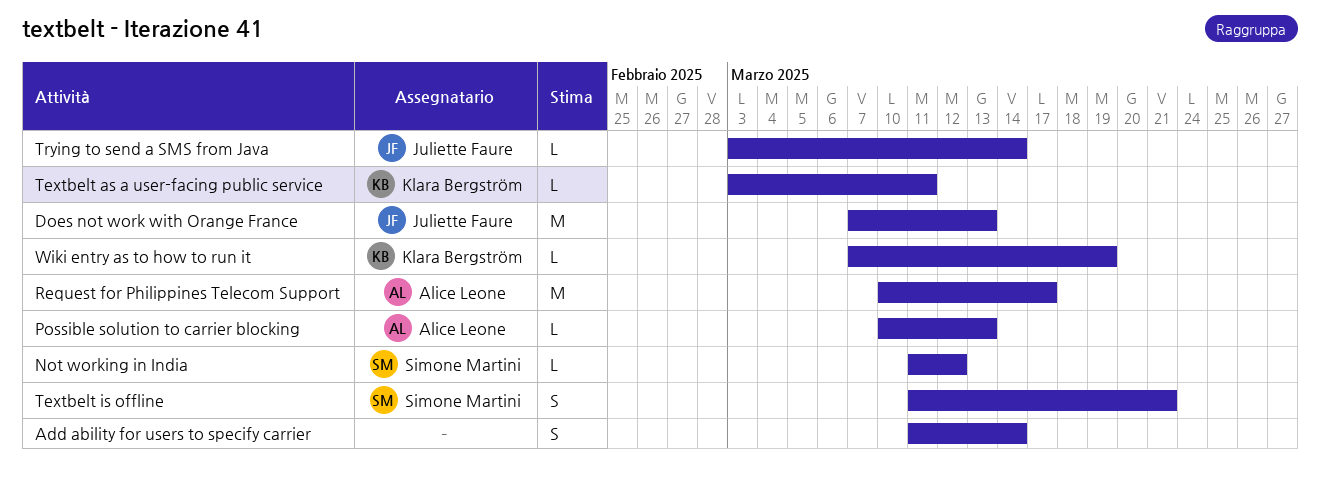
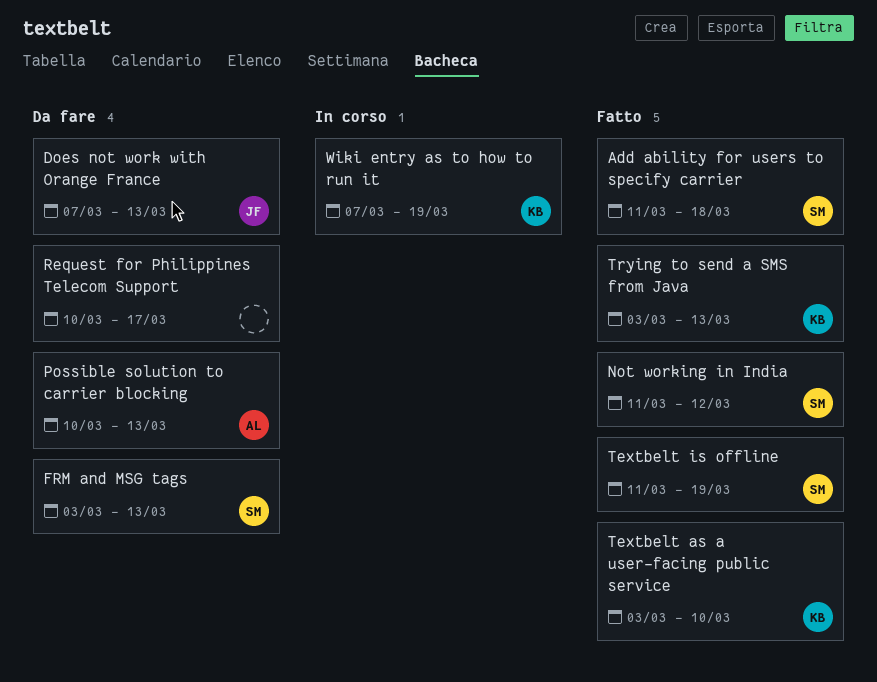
Add ability for users to specify carrier, owner: none -> Simone Martini
Add ability for users to specify carrier, due: Mar 14 -> Mar 18
FRM and MSG tags: none -> present
Request for Philippines Telecom Support, owner: Alice Leone -> none
Textbelt as a user-facing public service, due: Mar 11 -> Mar 10
Textbelt is offline, due: Mar 21 -> Mar 19
Trying to send a SMS from Java, owner: Juliette Faure -> Klara Bergström
Trying to send a SMS from Java, due: Mar 14 -> Mar 13

